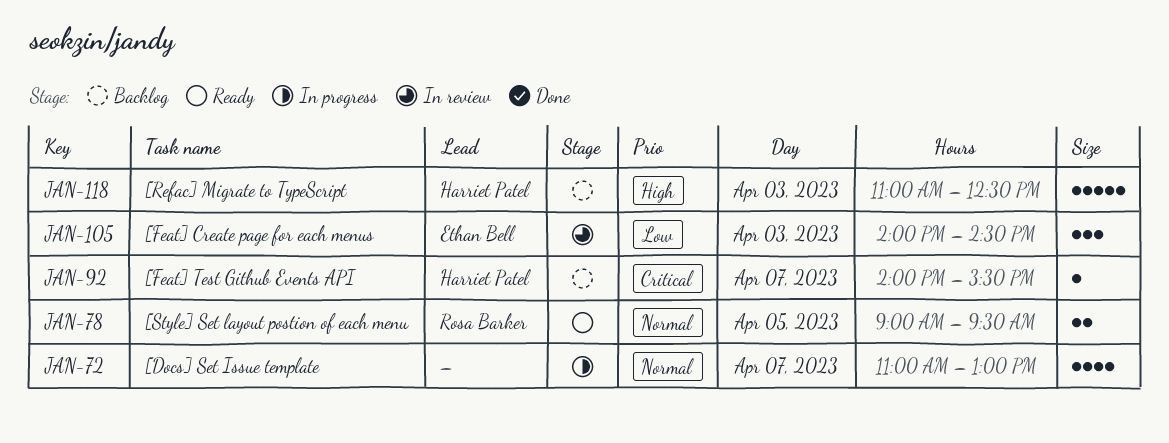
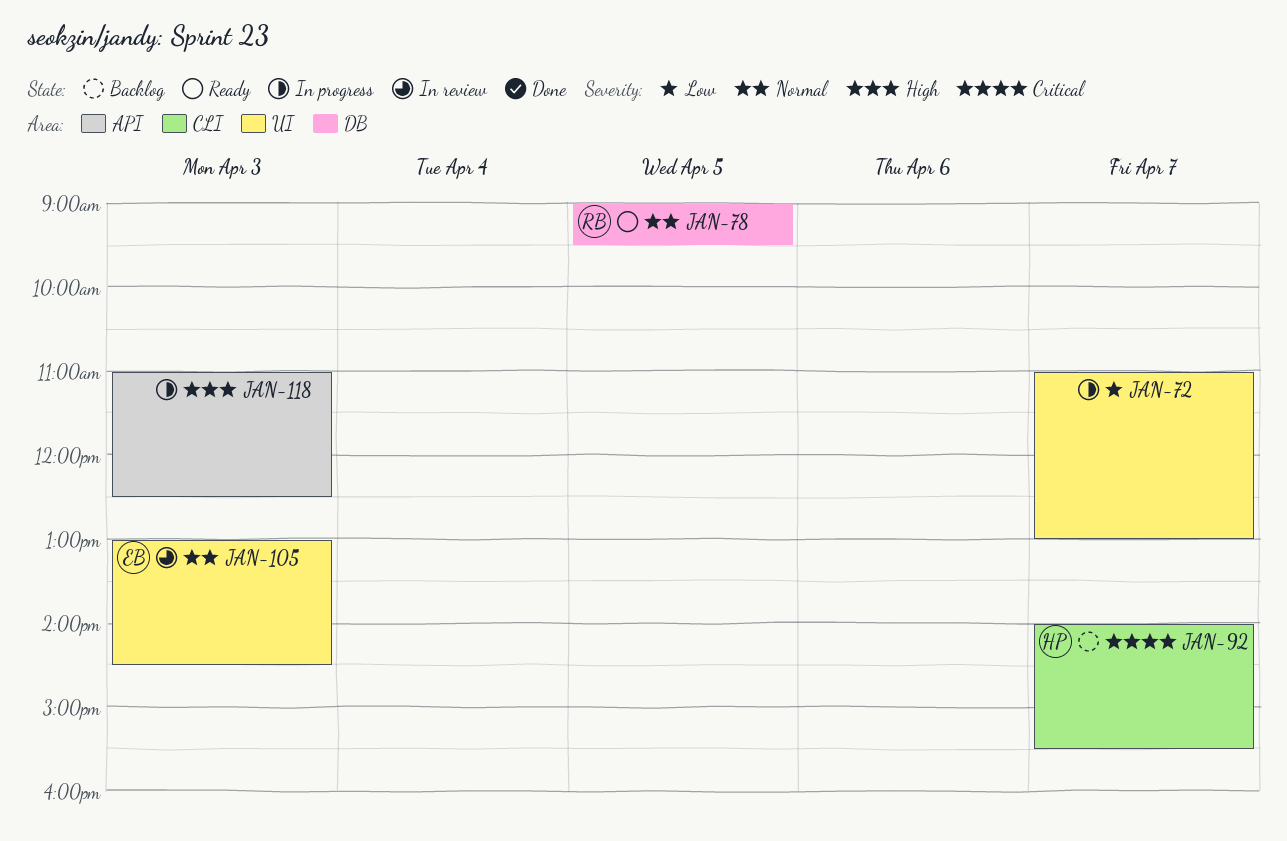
JAN-72, priority: Normal -> Low
JAN-105, priority: Low -> Normal
JAN-105, begins: 14:00 -> 13:00
JAN-118, status: Backlog -> In progress
JAN-118, owner: Harriet Patel -> none

